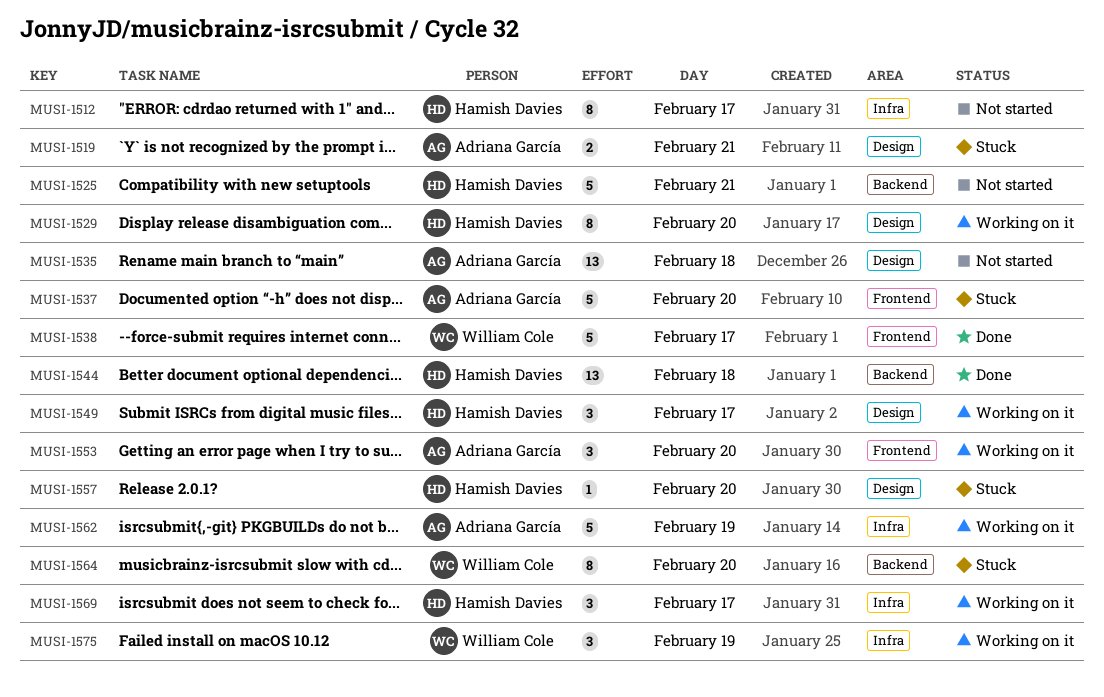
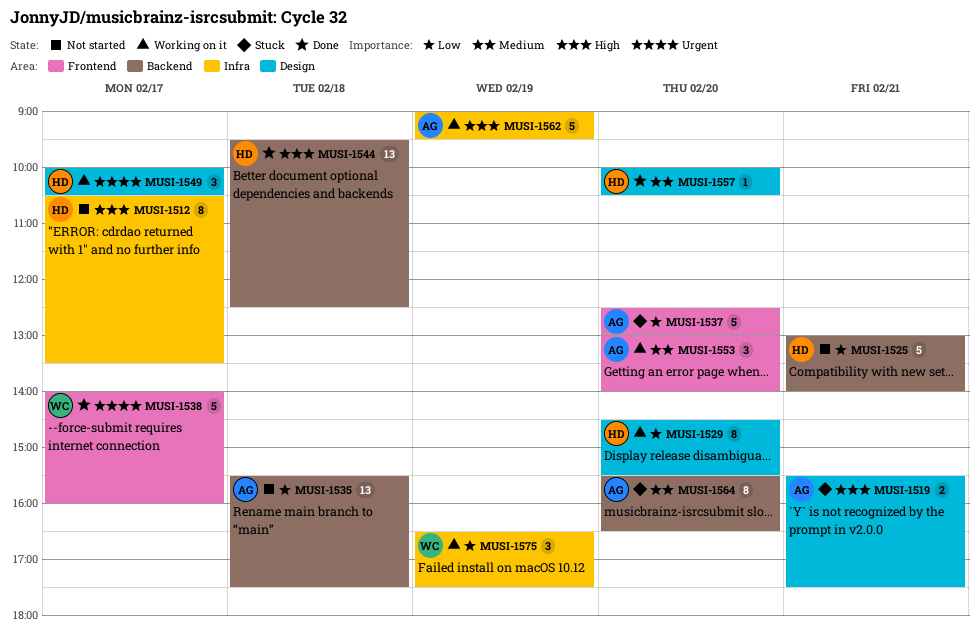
MUSI-1535, label: Design -> Backend
MUSI-1557, status: Stuck -> Done
MUSI-1564, owner: William Cole -> Adriana García
MUSI-1569: present -> none

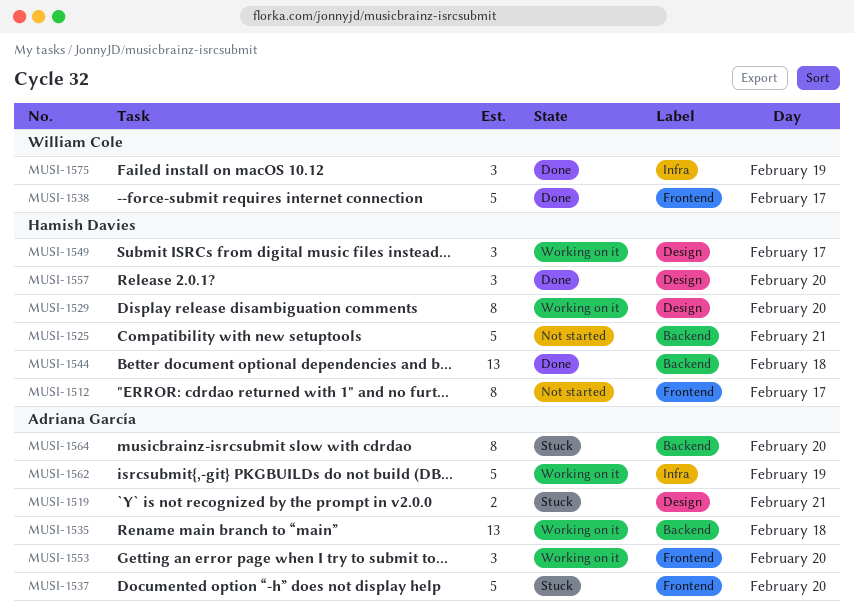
MUSI-1512, label: Infra -> Frontend
MUSI-1535, status: Not started -> Working on it
MUSI-1557, estimate: 1 -> 3
MUSI-1575, status: Working on it -> Done

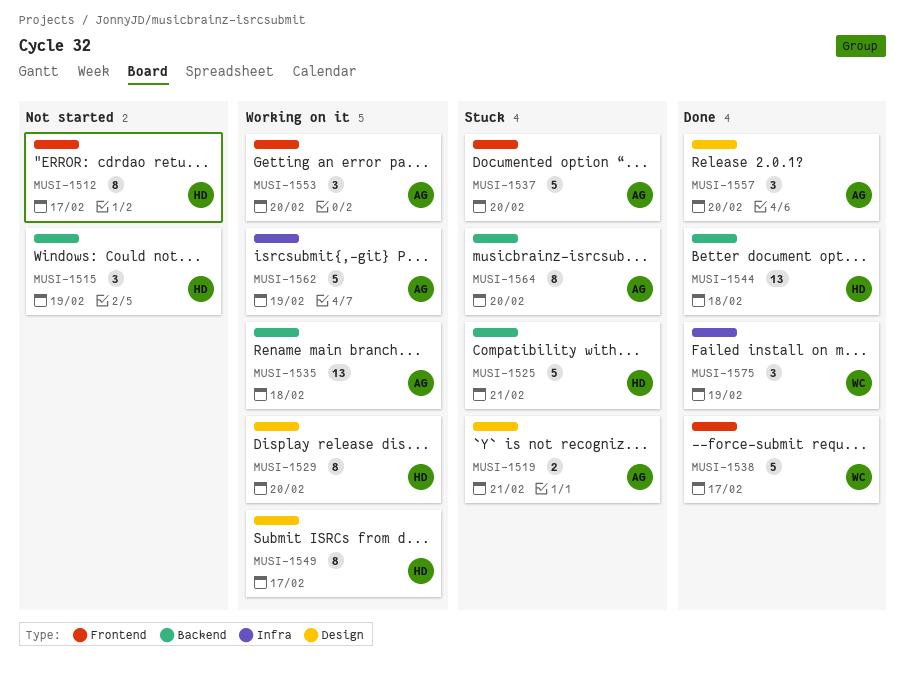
MUSI-1515: none -> present
MUSI-1525, status: Not started -> Stuck
MUSI-1549, estimate: 3 -> 8
MUSI-1557, owner: Hamish Davies -> Adriana García

